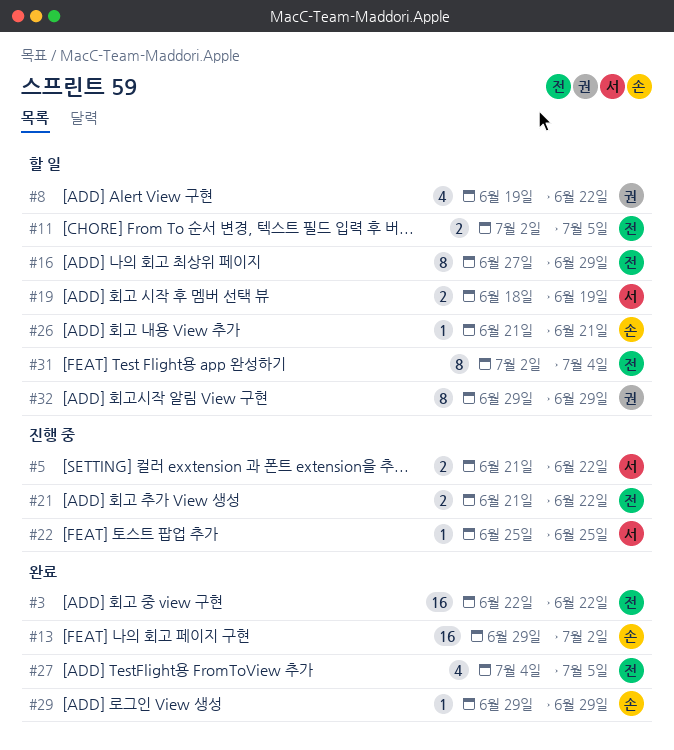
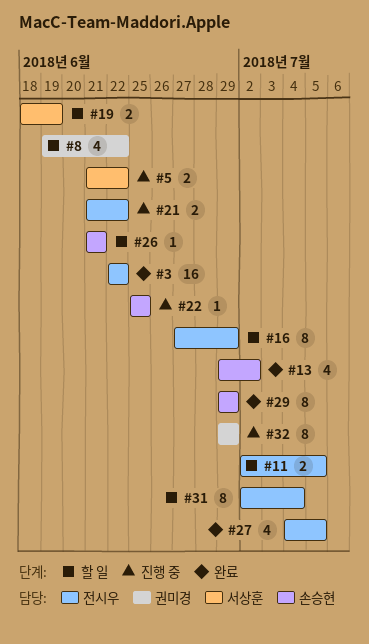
#13, estimate: 16 -> 4
#22, owner: 서상훈 -> 손승현
#29, estimate: 1 -> 8
#32, status: 할 일 -> 진행 중

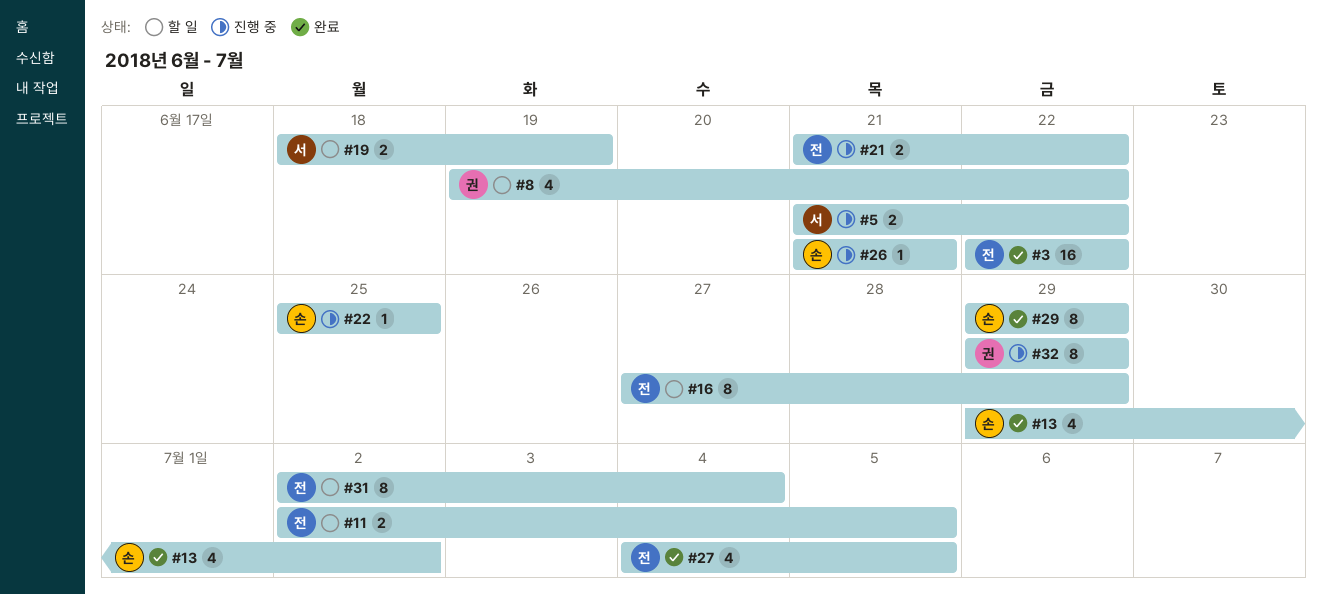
#26, status: 할 일 -> 진행 중

